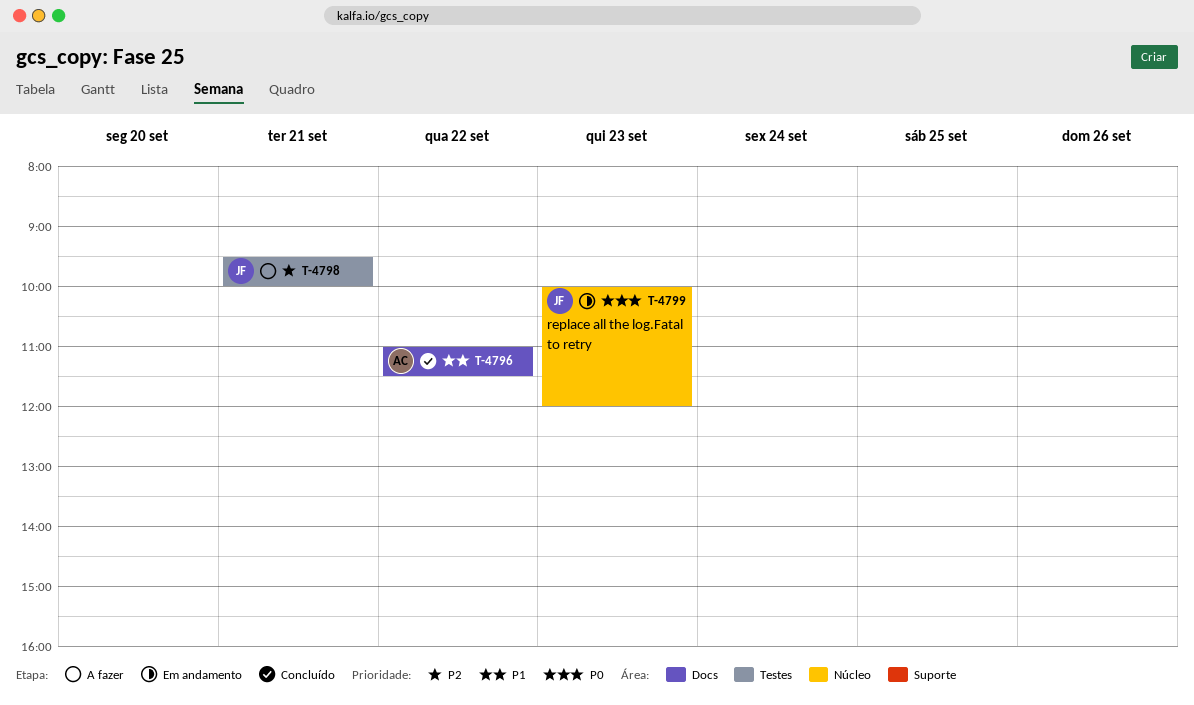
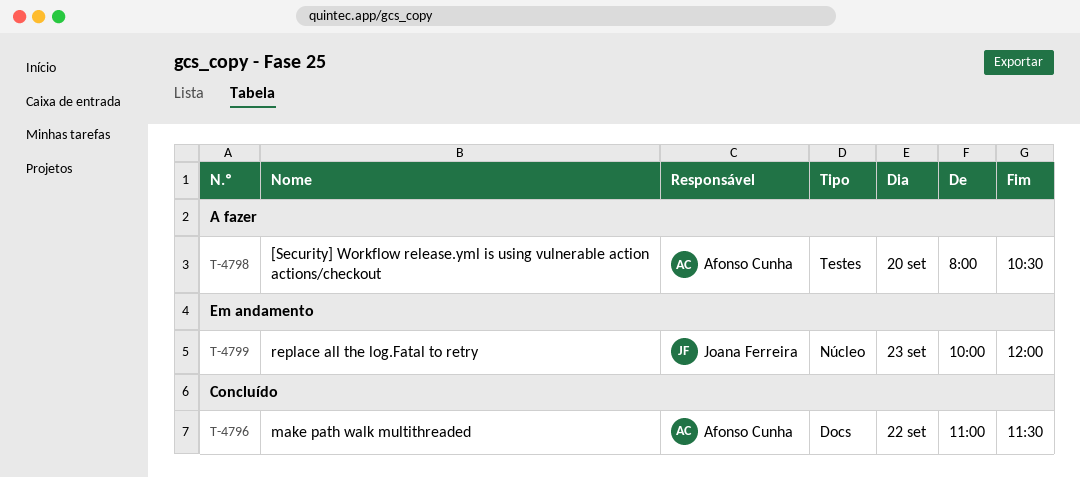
T-4798, owner: Joana Ferreira -> Afonso Cunha
T-4798, day: Sep 21 -> Sep 20
T-4798, begins: 09:30 -> 08:00
T-4798, ends: 10:00 -> 10:30

